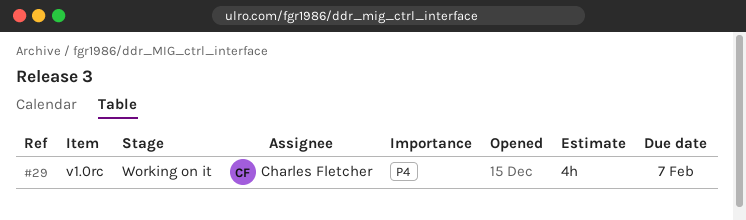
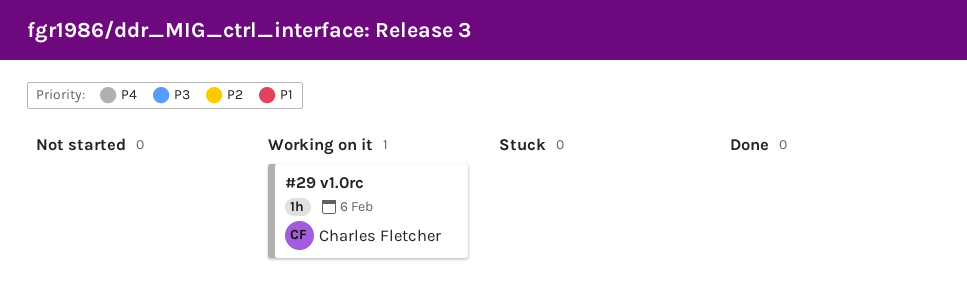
#29, estimate: 4h -> 1h
#29, due: Feb 7 -> Feb 6

